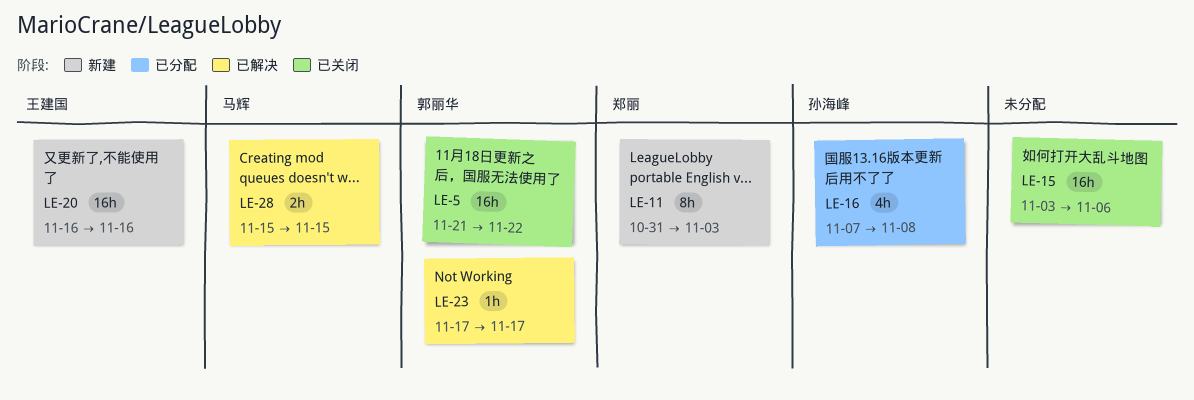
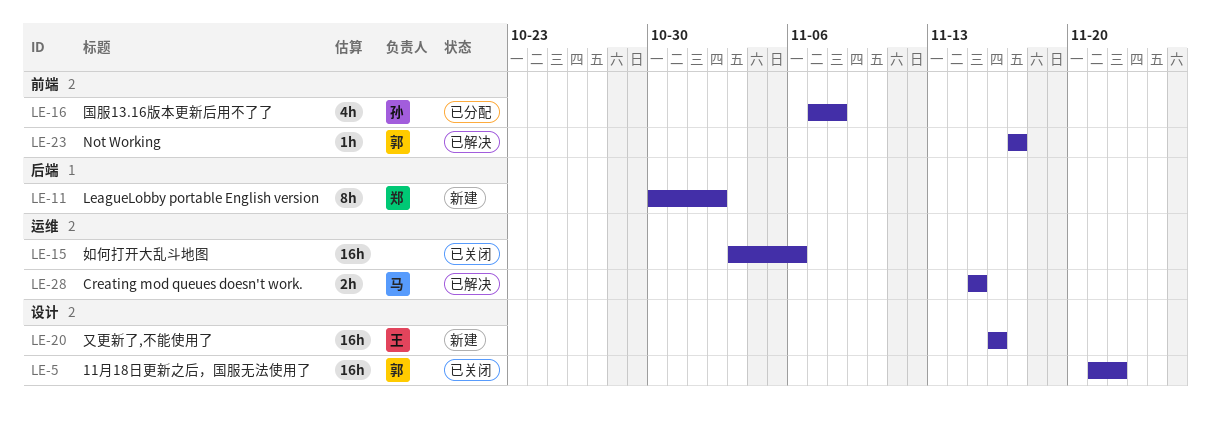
LE-11, start: Oct 31 -> Oct 30
LE-11, due: Nov 3 -> Nov 2

